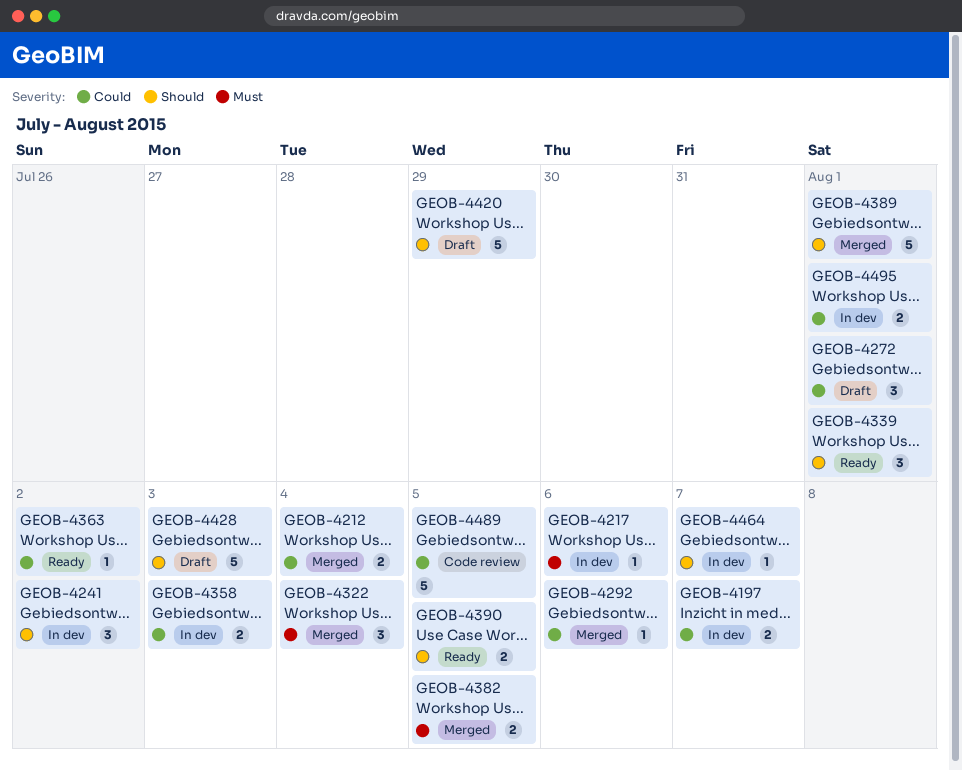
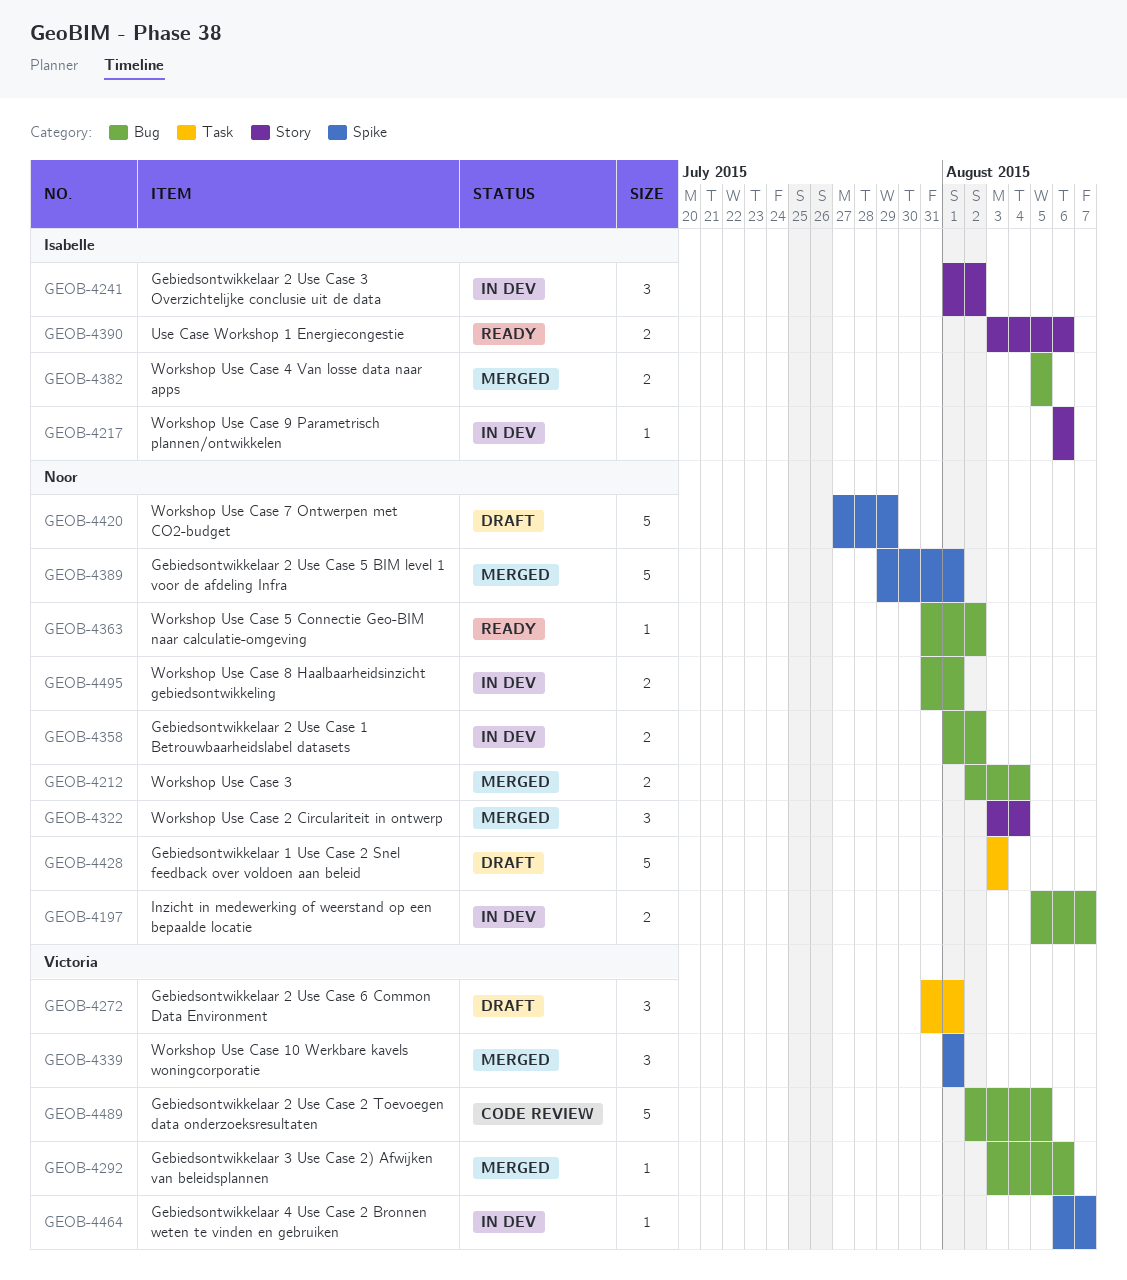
GEOB-4339, status: Ready -> Merged
GEOB-4358, due: Aug 3 -> Aug 2
GEOB-4390, due: Aug 5 -> Aug 6

